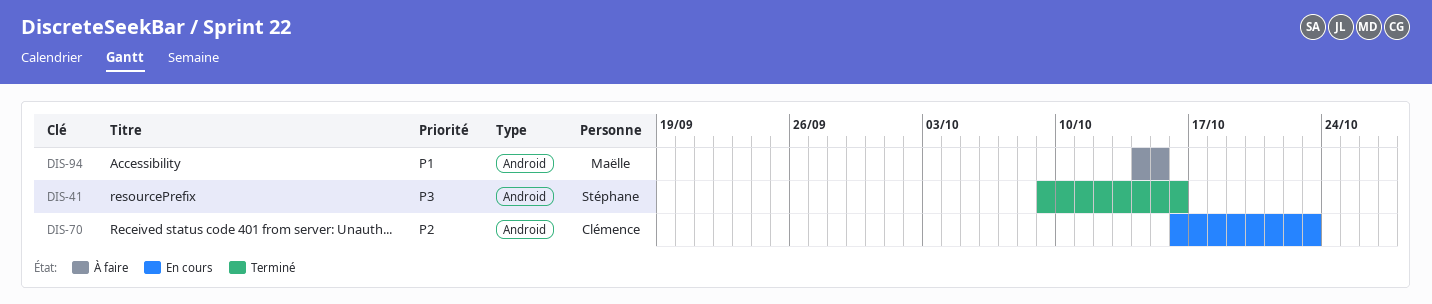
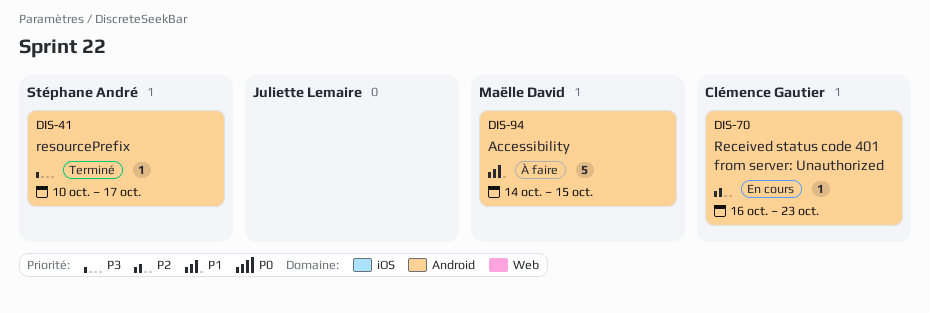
DIS-41, start: Oct 9 -> Oct 10
DIS-41, due: Oct 16 -> Oct 17

